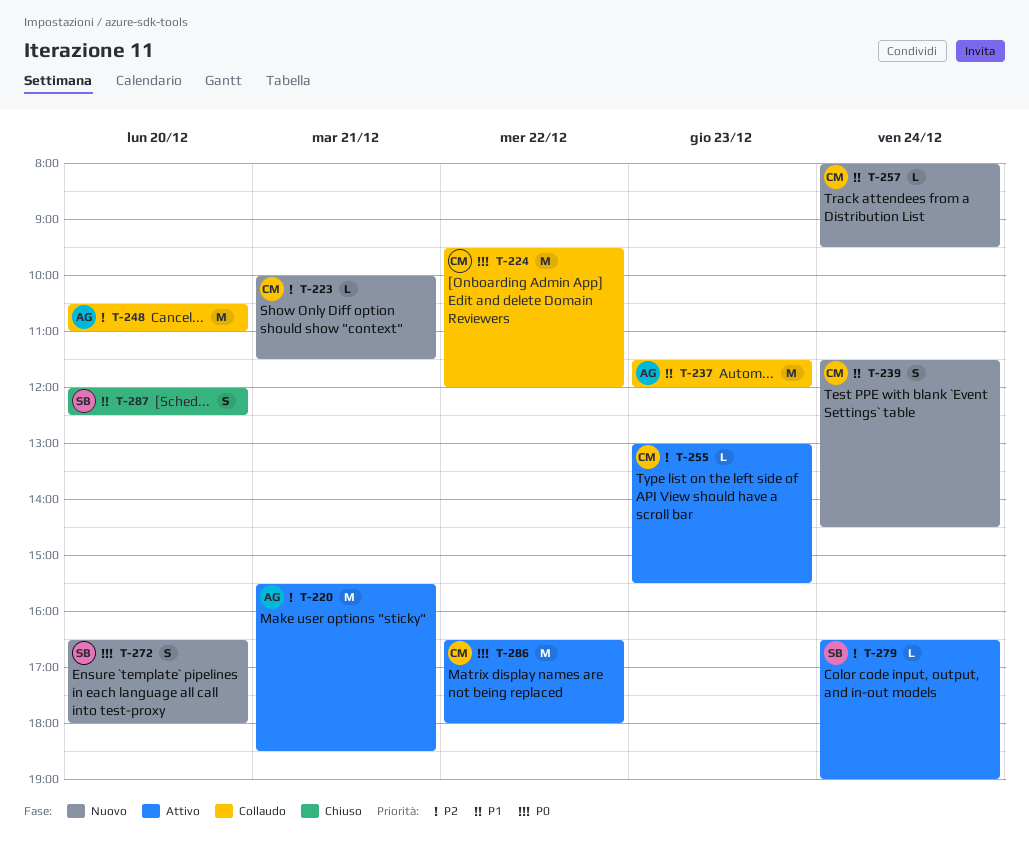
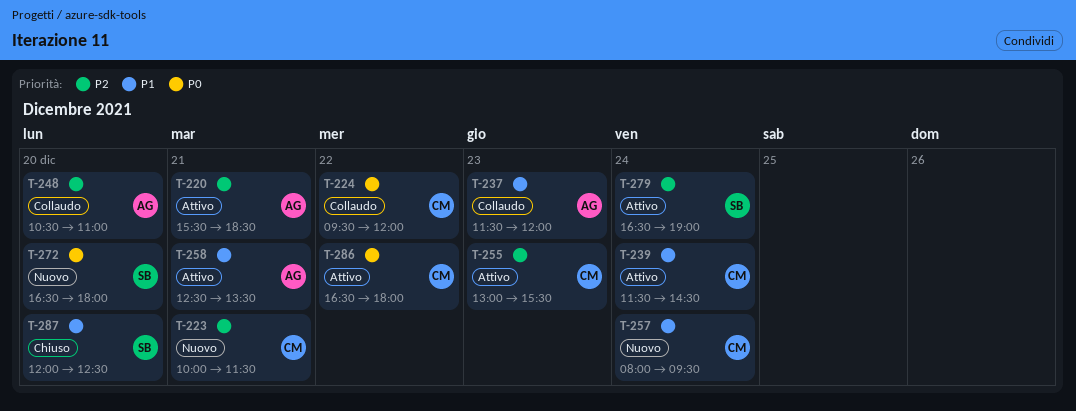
T-239, status: Nuovo -> Attivo
T-258: none -> present

